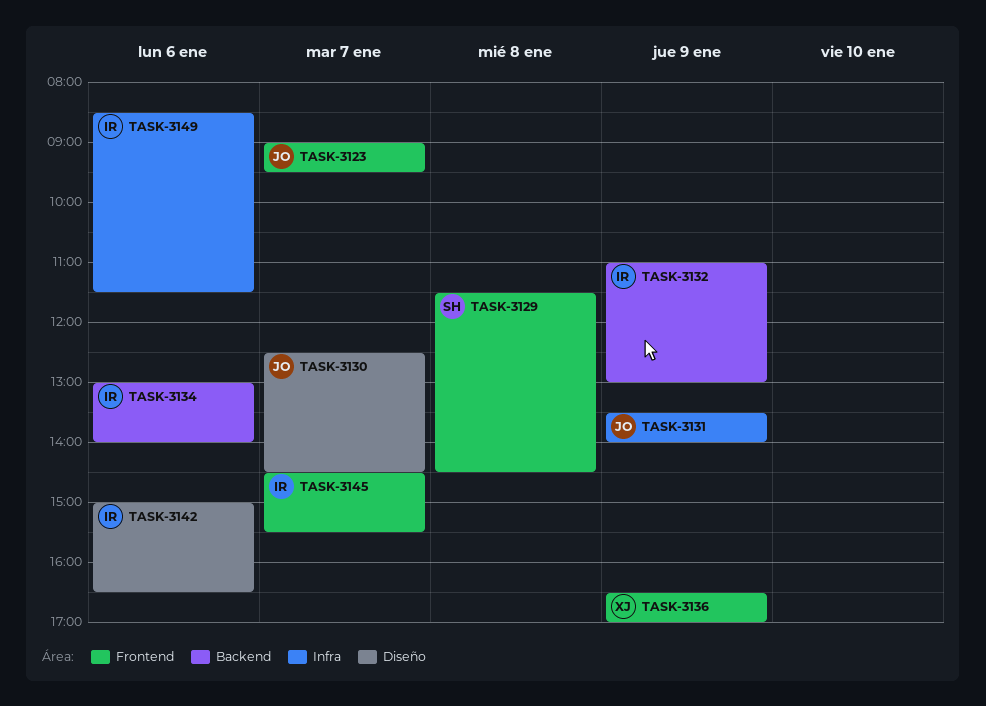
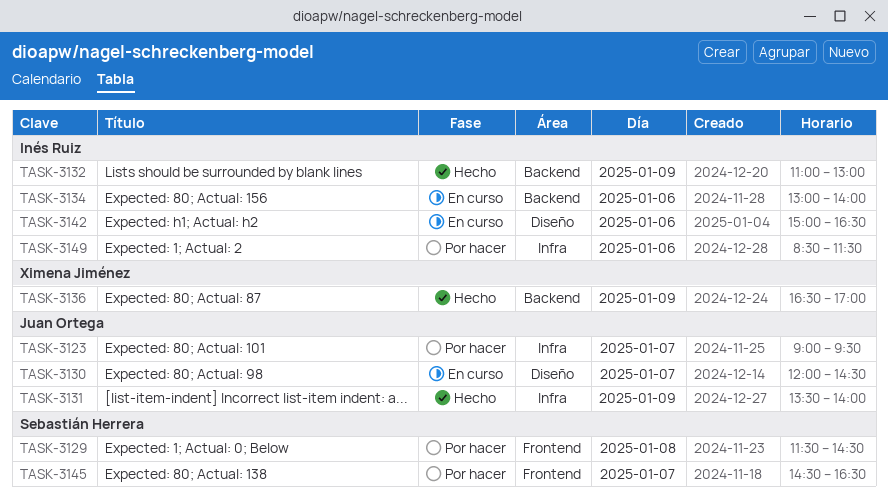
TASK-3123, label: Frontend -> Infra
TASK-3130, begins: 12:30 -> 12:00
TASK-3136, label: Frontend -> Backend
TASK-3145, owner: Inés Ruiz -> Sebastián Herrera
TASK-3145, ends: 15:30 -> 16:30

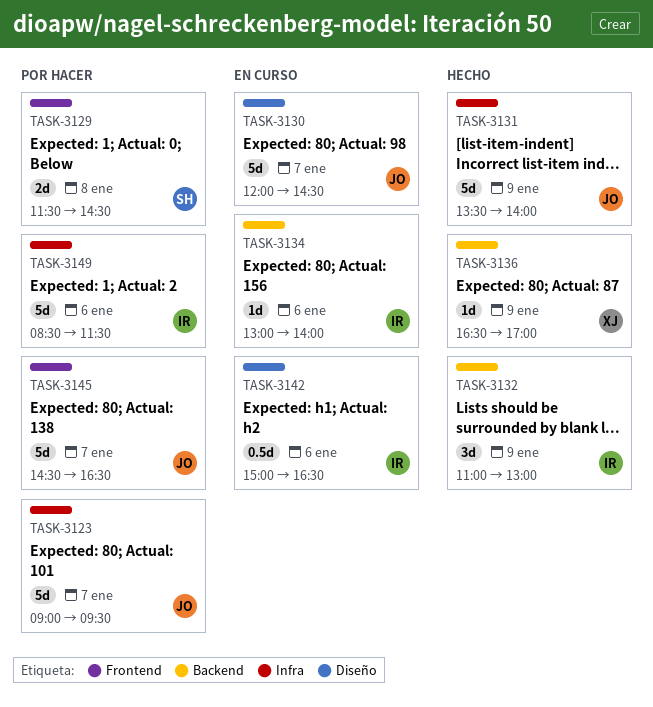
TASK-3145, owner: Sebastián Herrera -> Juan Ortega

